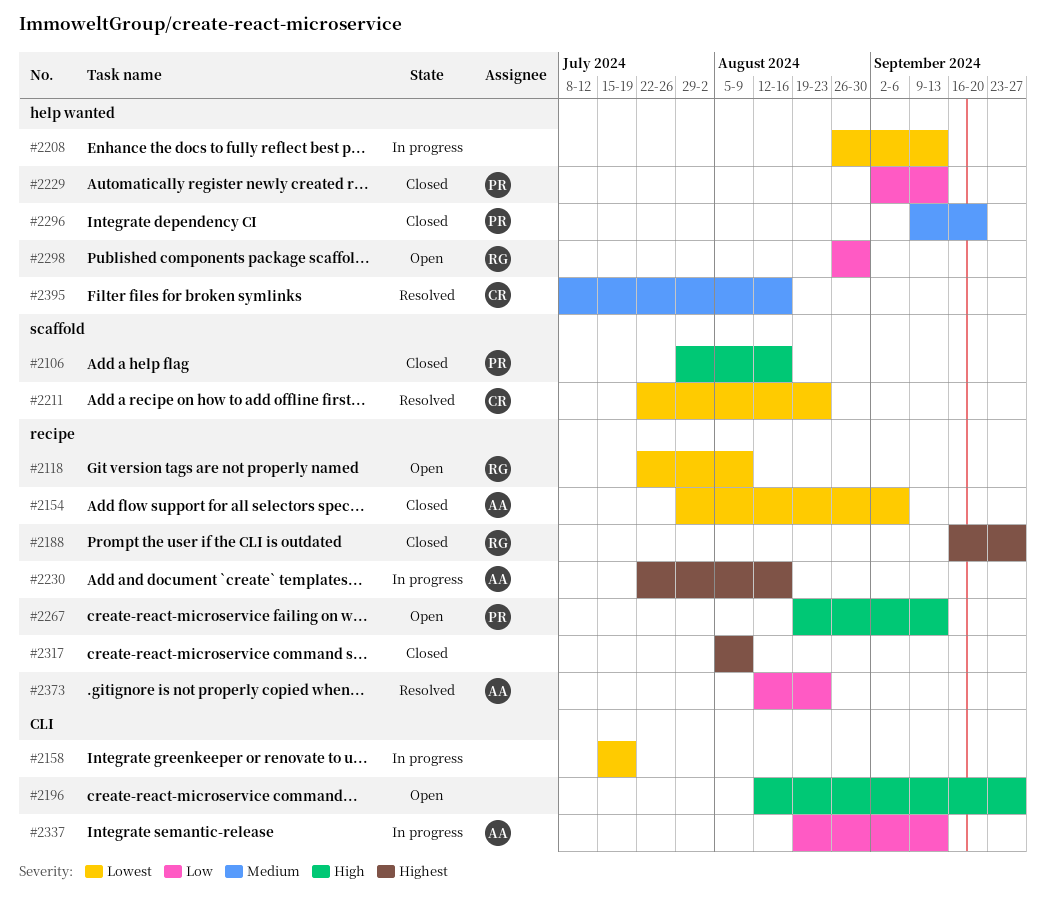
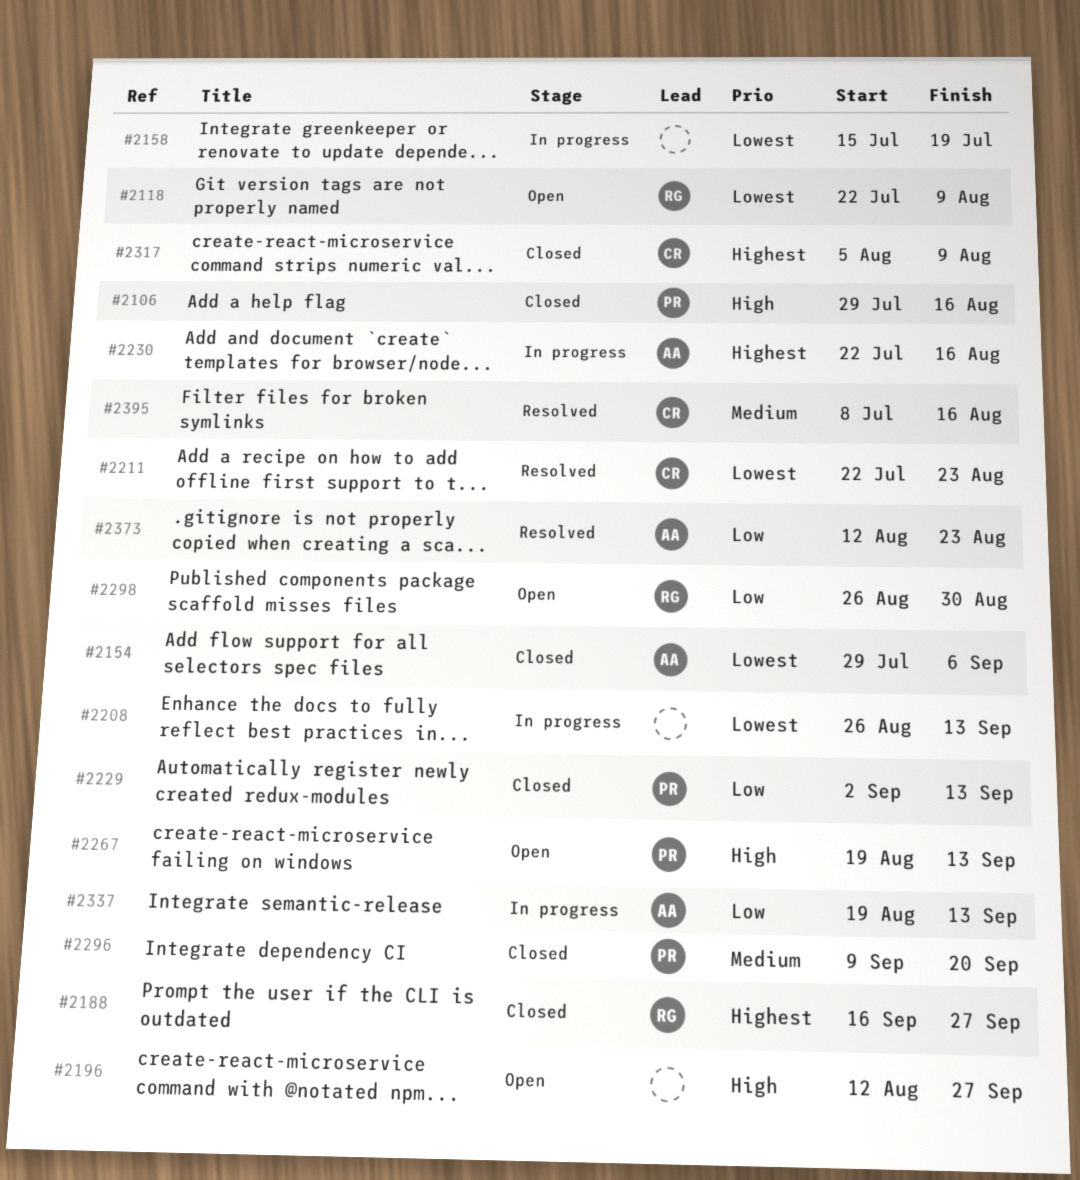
#2317, owner: none -> CR

